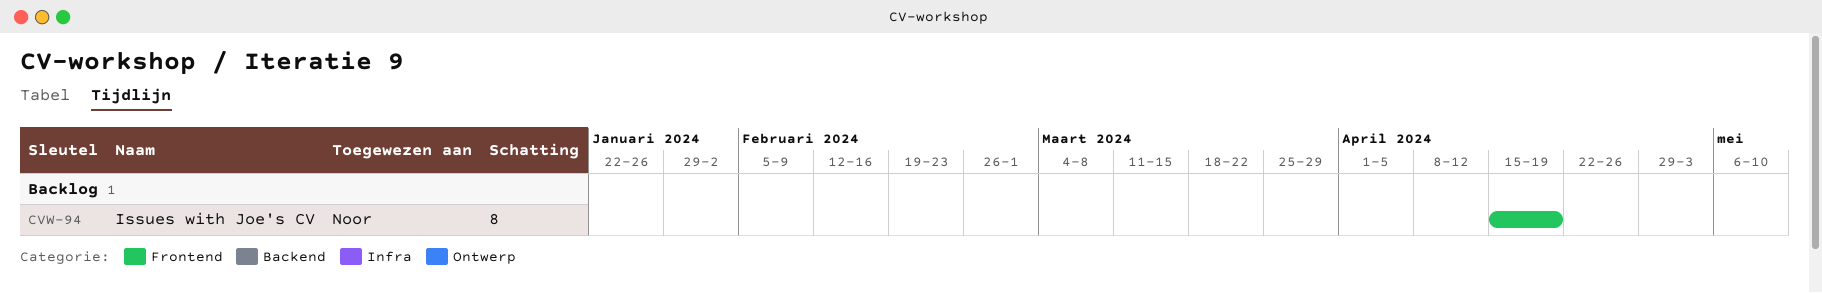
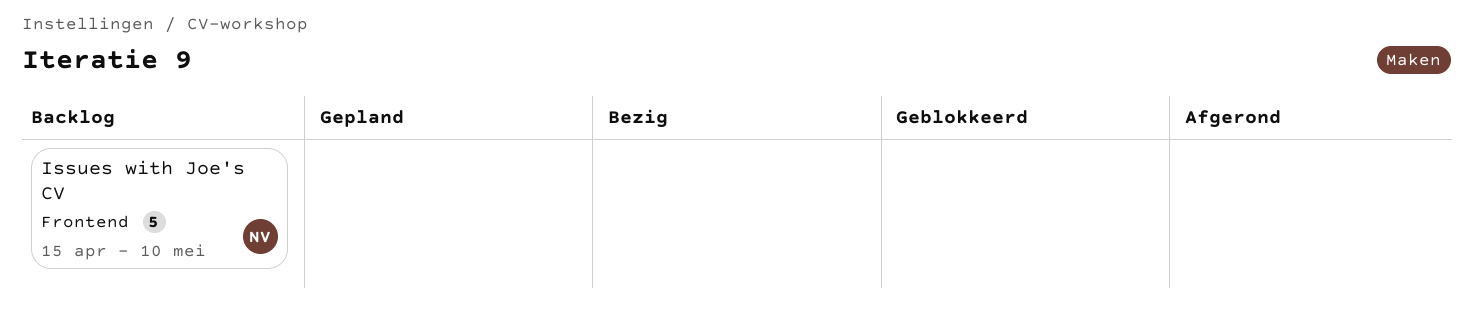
Issues with Joe's CV, estimate: 8 -> 5
Issues with Joe's CV, due: Apr 19 -> May 10

